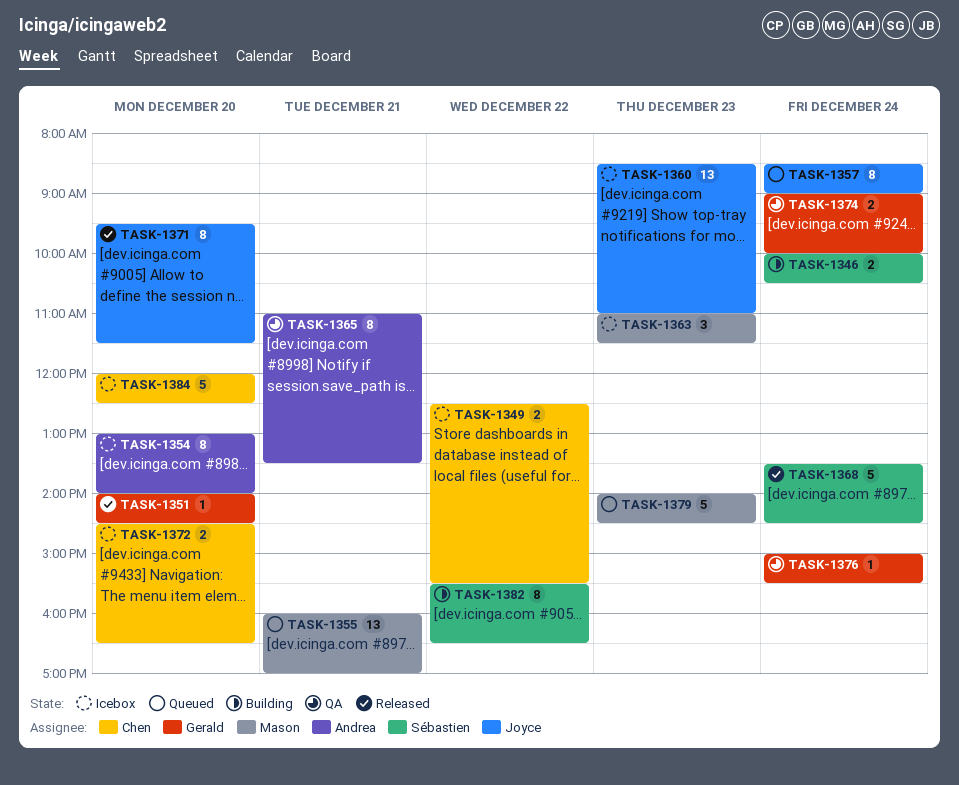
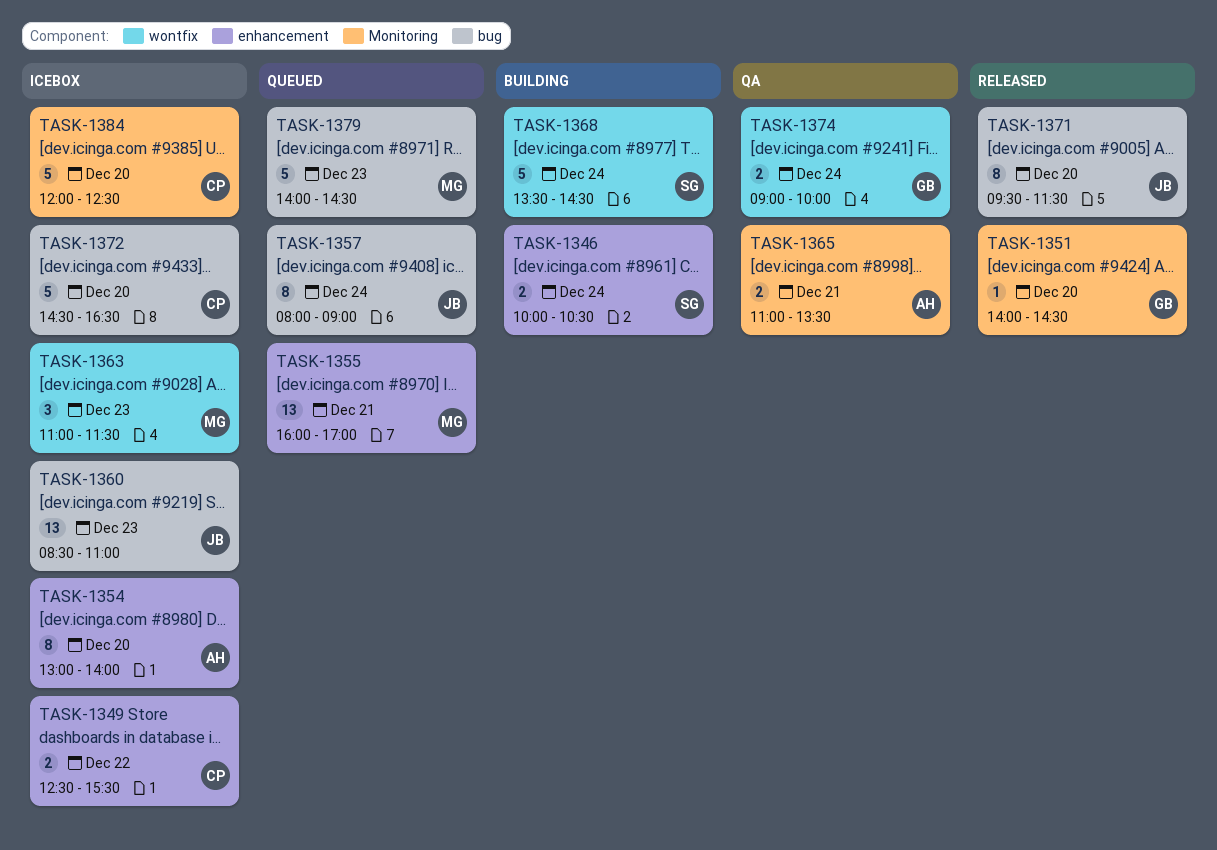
TASK-1357, begins: 08:30 -> 08:00
TASK-1365, estimate: 8 -> 2
TASK-1368, status: Released -> Building
TASK-1372, estimate: 2 -> 5
TASK-1376: present -> none
TASK-1382: present -> none

